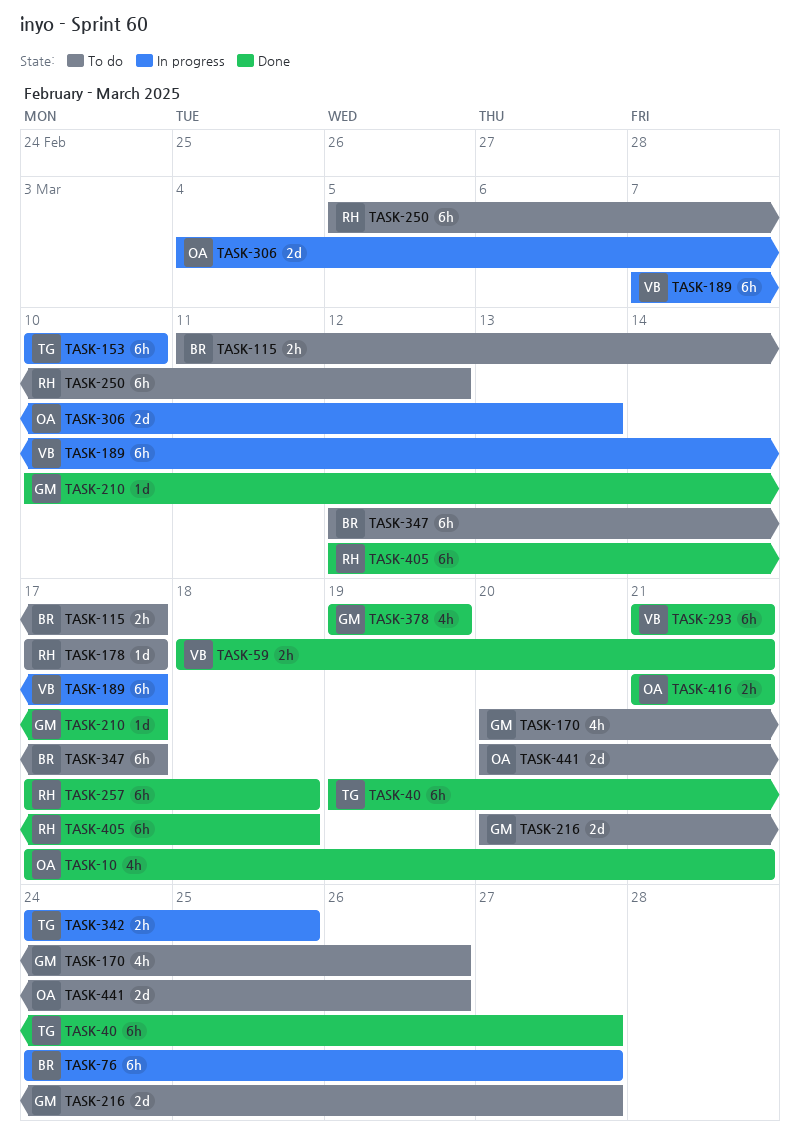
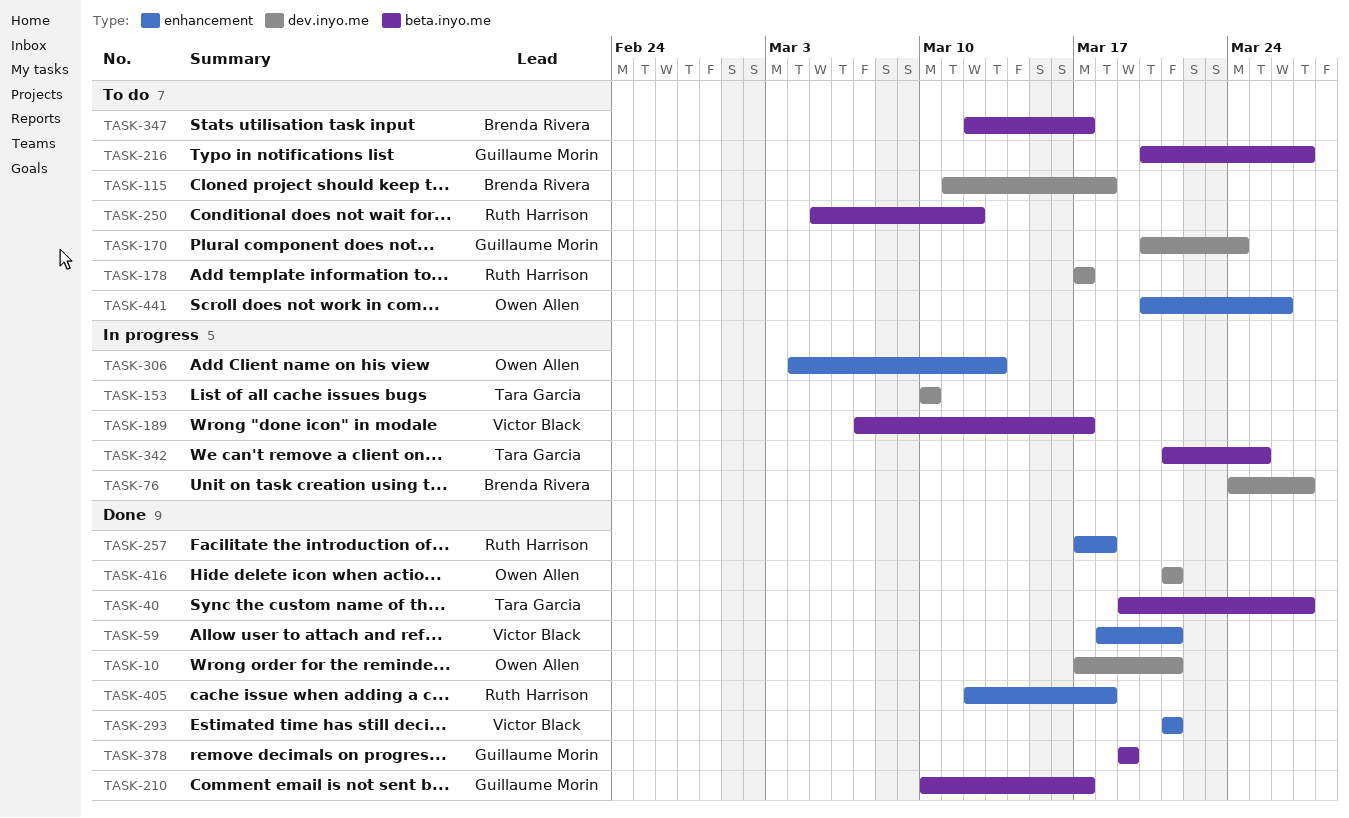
TASK-115, due: Mar 17 -> Mar 18
TASK-170, due: Mar 26 -> Mar 24
TASK-342, start: Mar 24 -> Mar 21

